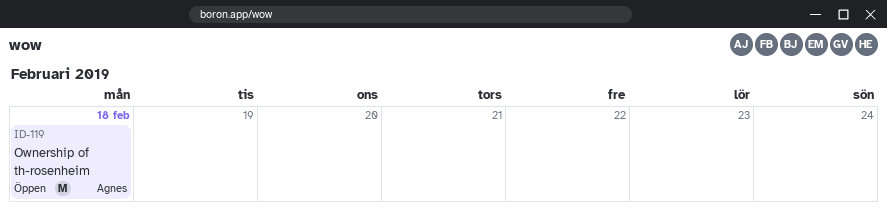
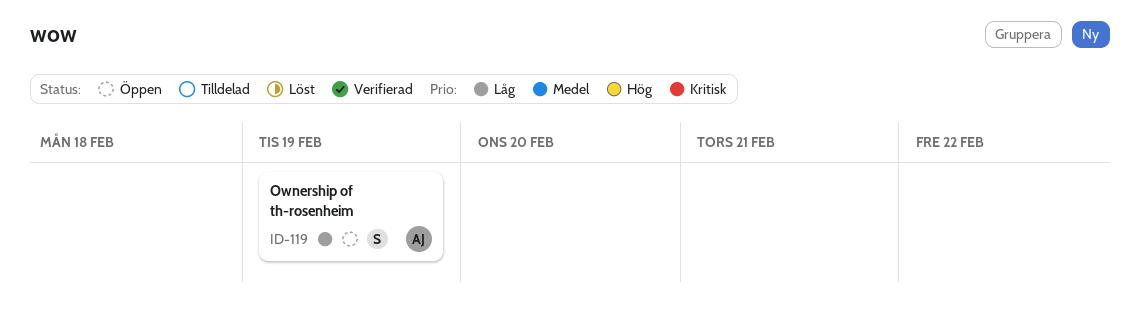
ID-119, estimate: M -> S
ID-119, due: Feb 18 -> Feb 19

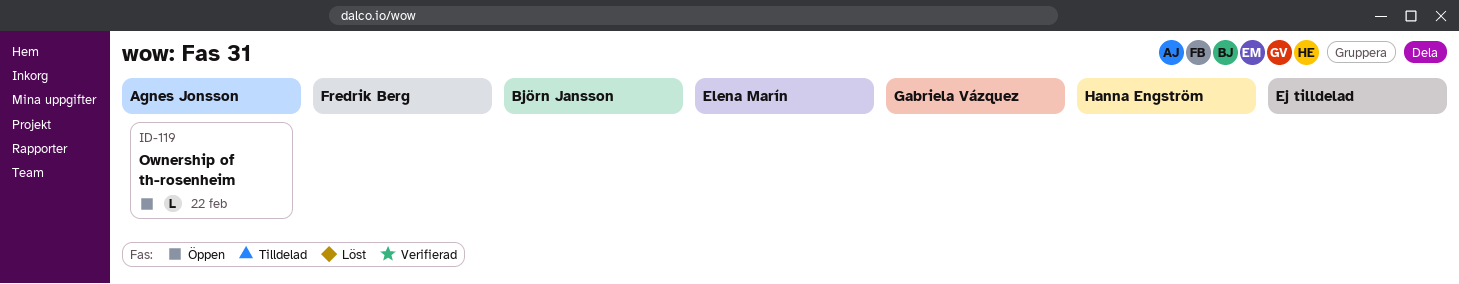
ID-119, estimate: S -> L
ID-119, due: Feb 19 -> Feb 22

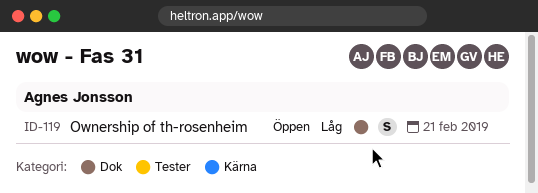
ID-119, estimate: L -> S
ID-119, due: Feb 22 -> Feb 21

